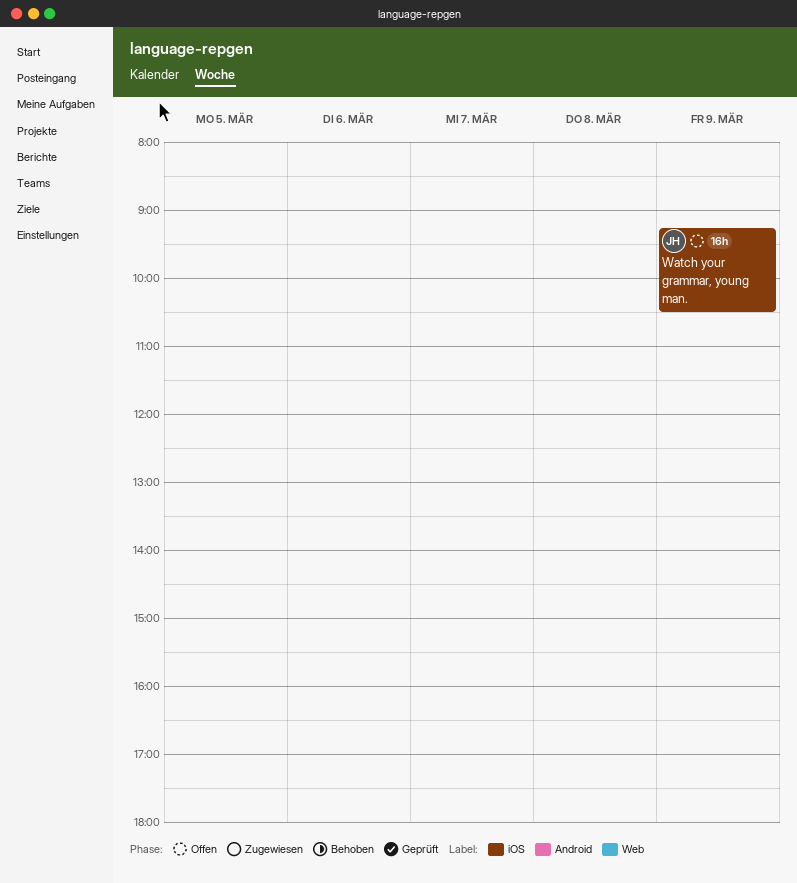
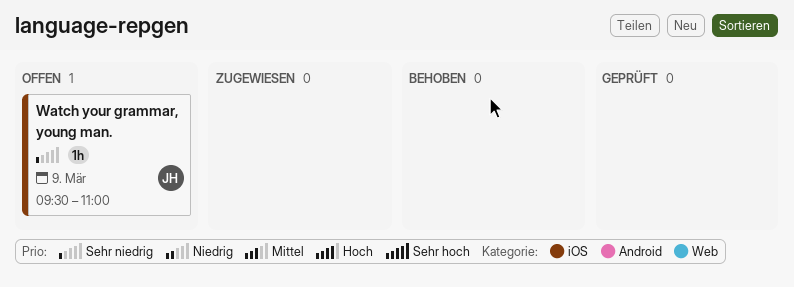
Watch your grammar, young man., estimate: 16h -> 1h
Watch your grammar, young man., begins: 09:15 -> 09:30
Watch your grammar, young man., ends: 10:30 -> 11:00

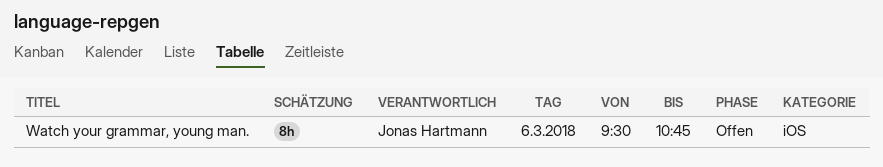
Watch your grammar, young man., estimate: 1h -> 8h
Watch your grammar, young man., day: Mar 9 -> Mar 6
Watch your grammar, young man., ends: 11:00 -> 10:45

